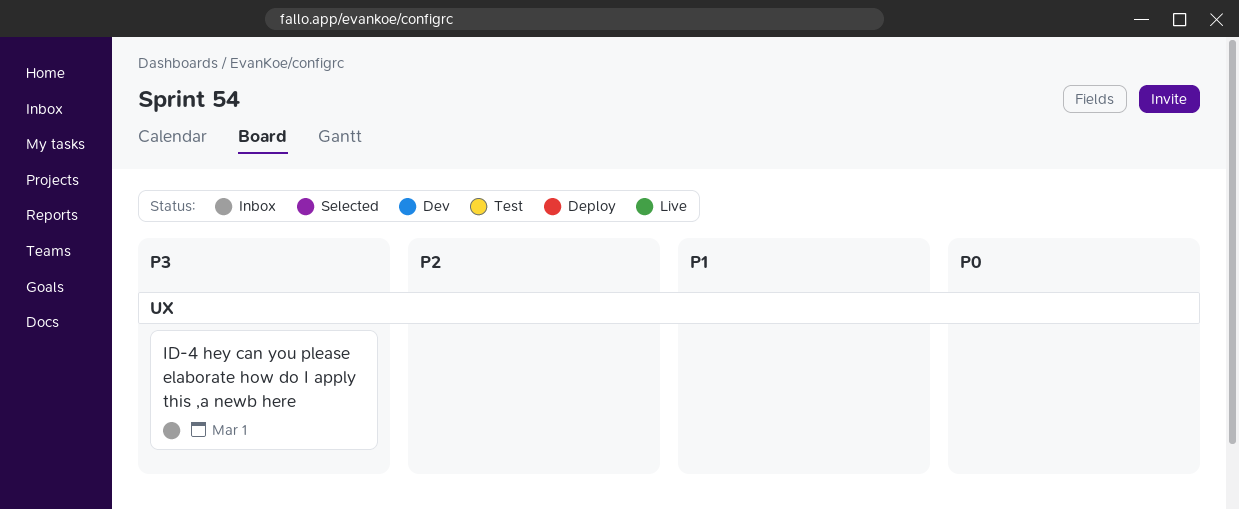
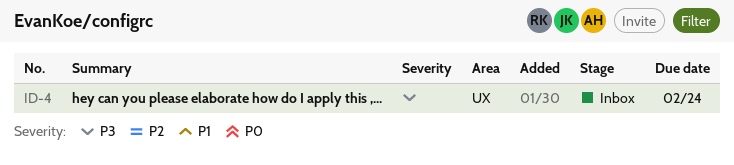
ID-4, due: Mar 1 -> Feb 24

